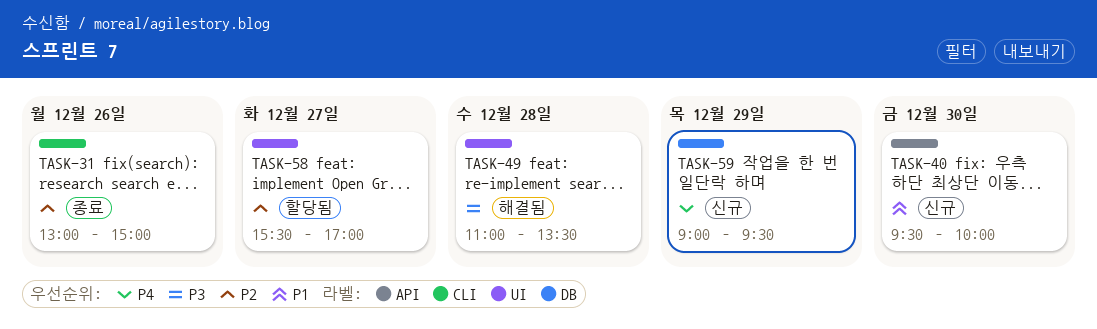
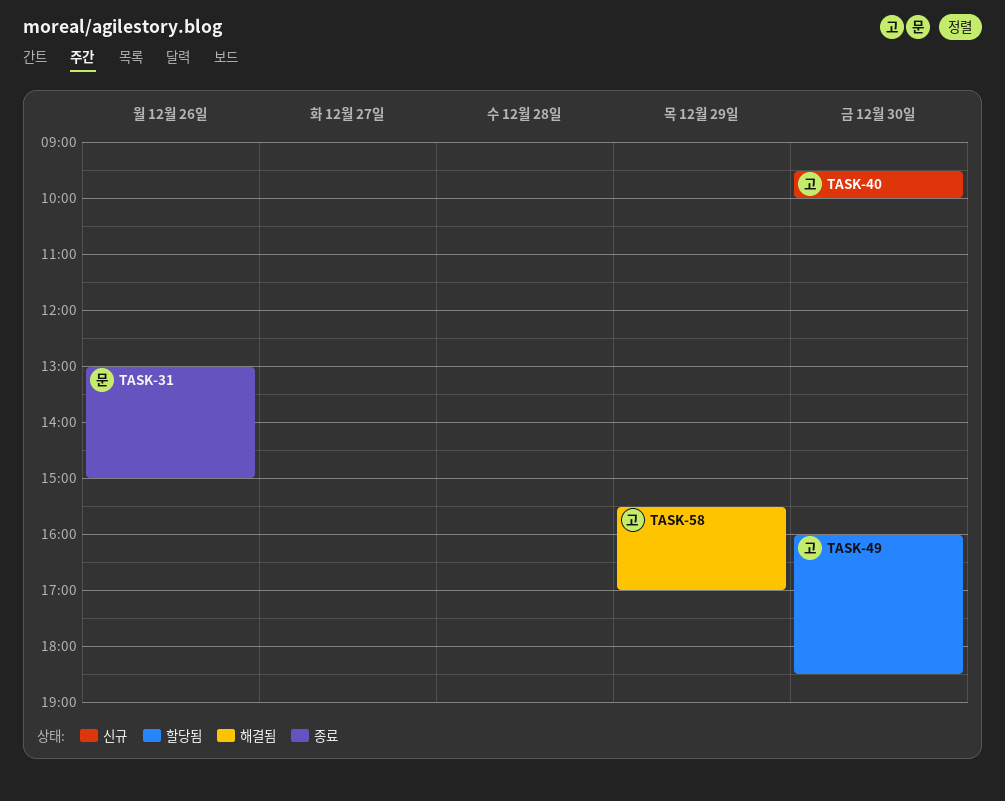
TASK-49, status: 해결됨 -> 할당됨
TASK-49, day: Dec 28 -> Dec 30
TASK-49, begins: 11:00 -> 16:00
TASK-49, ends: 13:30 -> 18:30
TASK-58, status: 할당됨 -> 해결됨
TASK-58, day: Dec 27 -> Dec 29
TASK-59: present -> none

